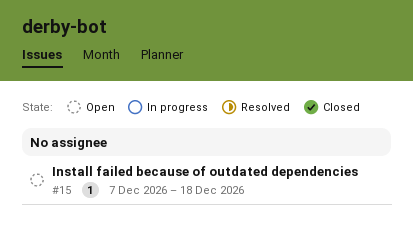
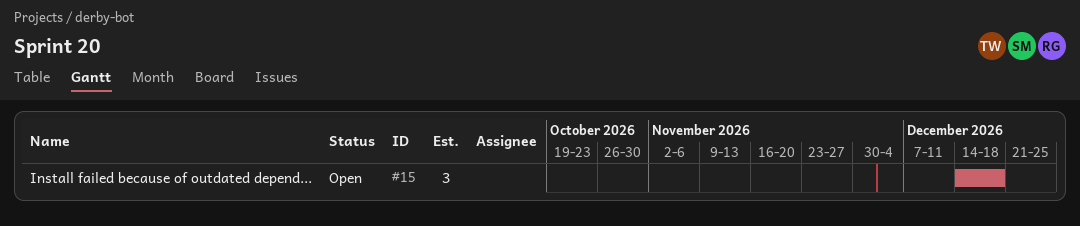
#15, estimate: 1 -> 3
#15, start: Dec 7 -> Dec 14

